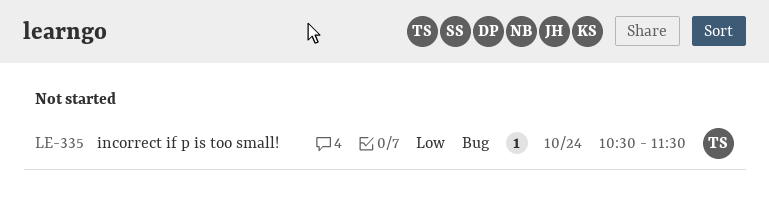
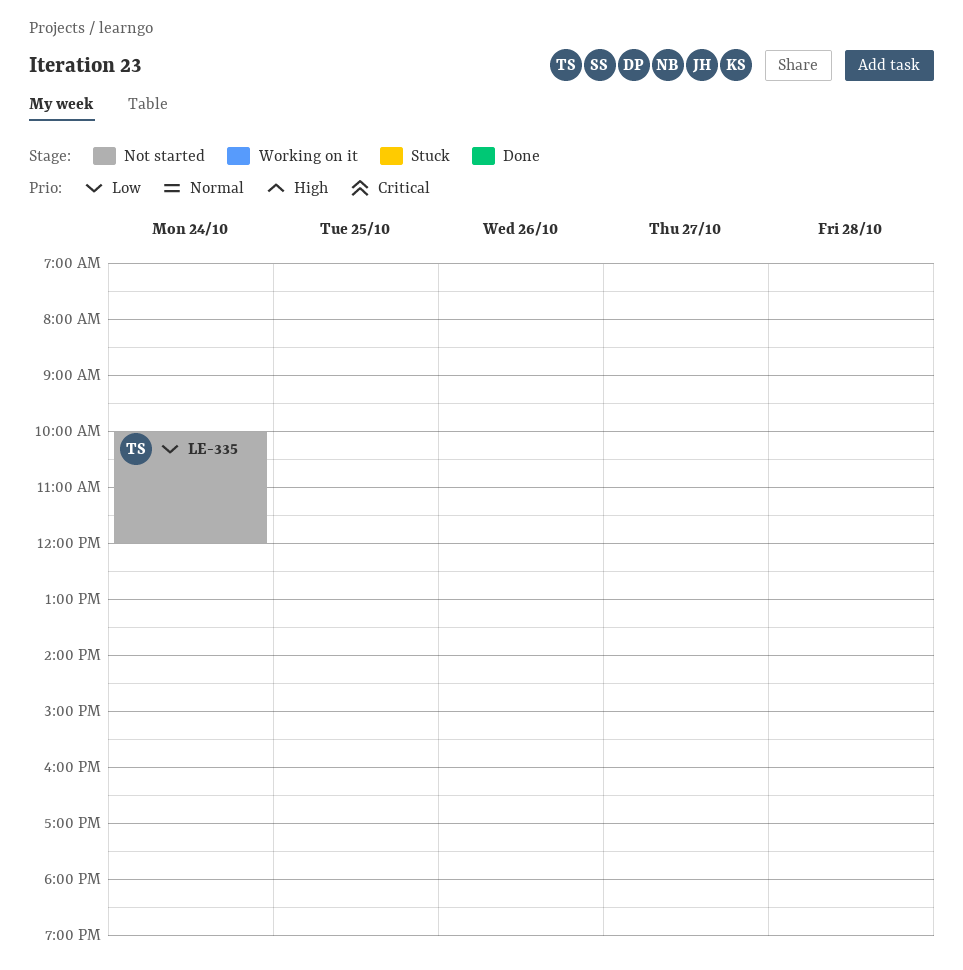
LE-335, begins: 10:30 -> 10:00
LE-335, ends: 11:30 -> 12:00

